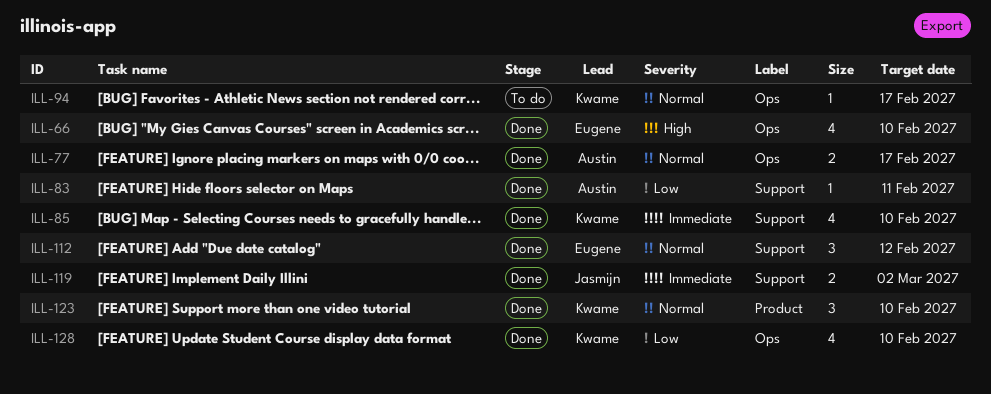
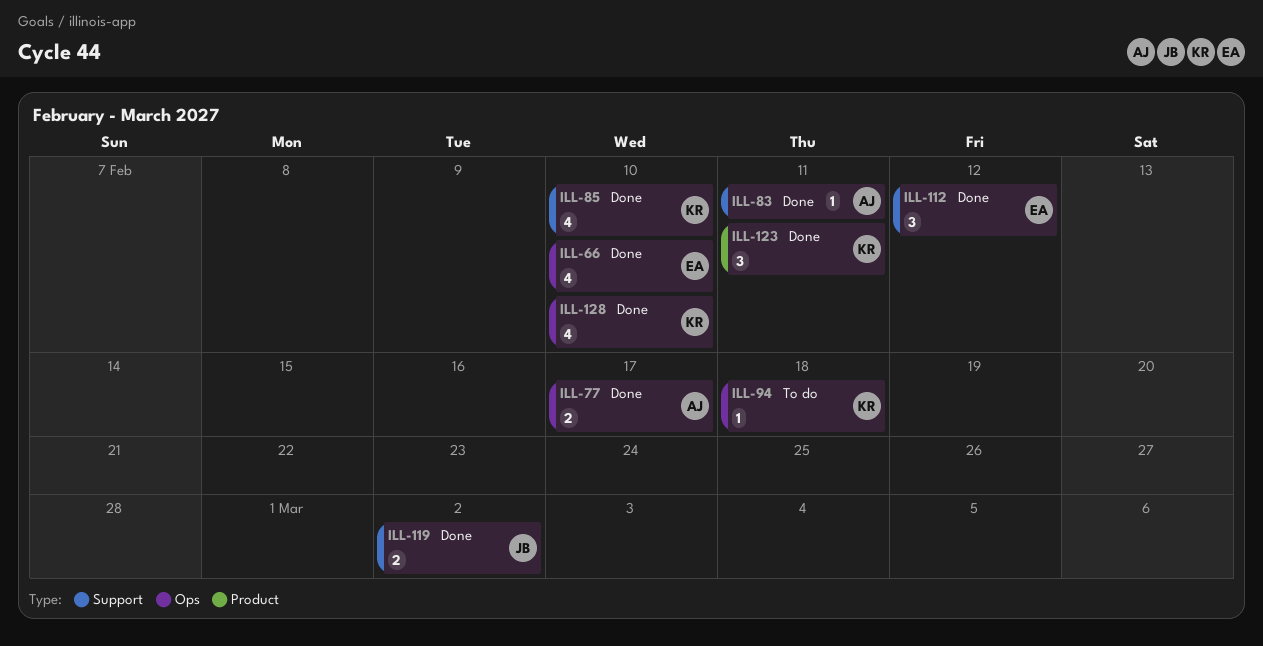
ILL-94, due: Feb 17 -> Feb 18
ILL-123, due: Feb 10 -> Feb 11

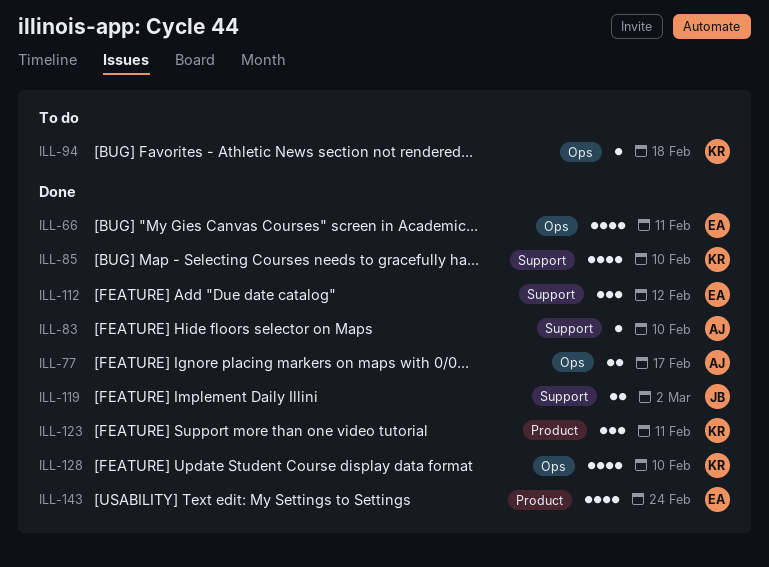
ILL-66, due: Feb 10 -> Feb 11
ILL-83, due: Feb 11 -> Feb 10
ILL-143: none -> present

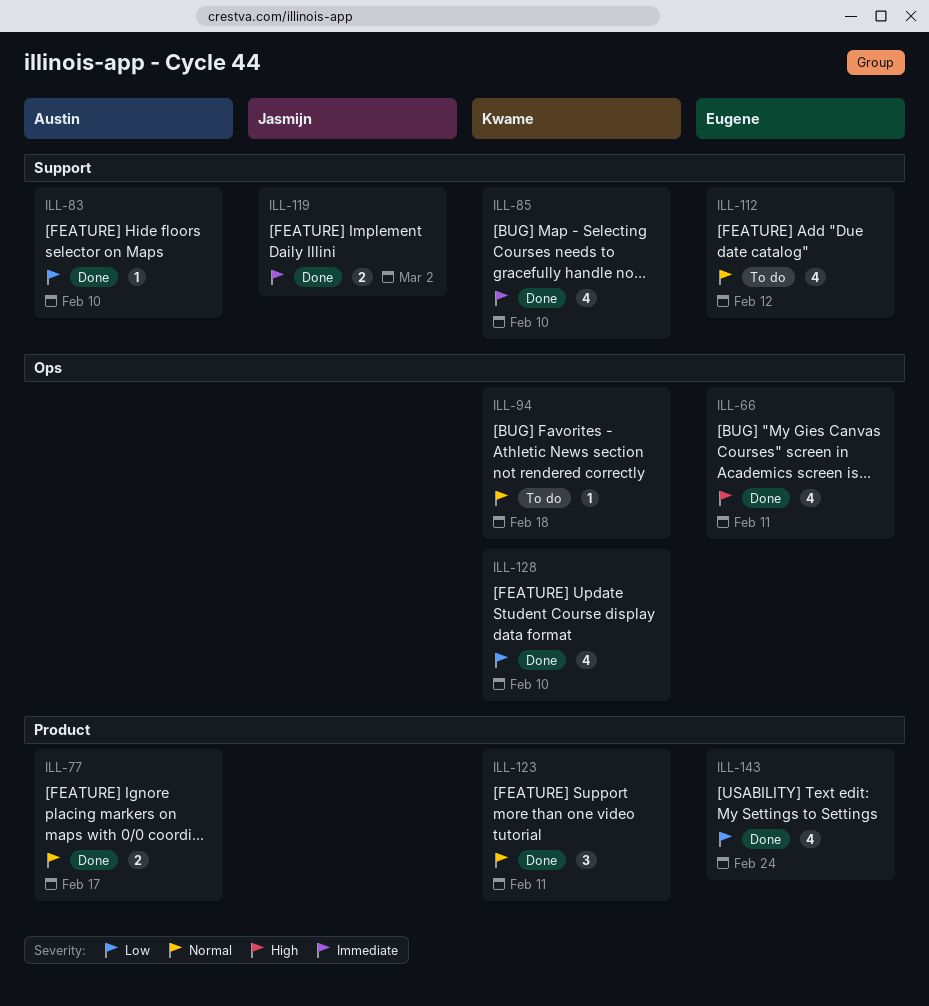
ILL-77, label: Ops -> Product
ILL-112, status: Done -> To do
ILL-112, estimate: 3 -> 4

